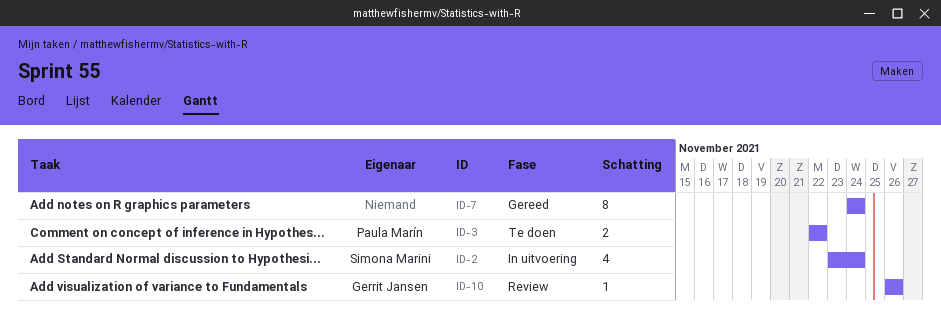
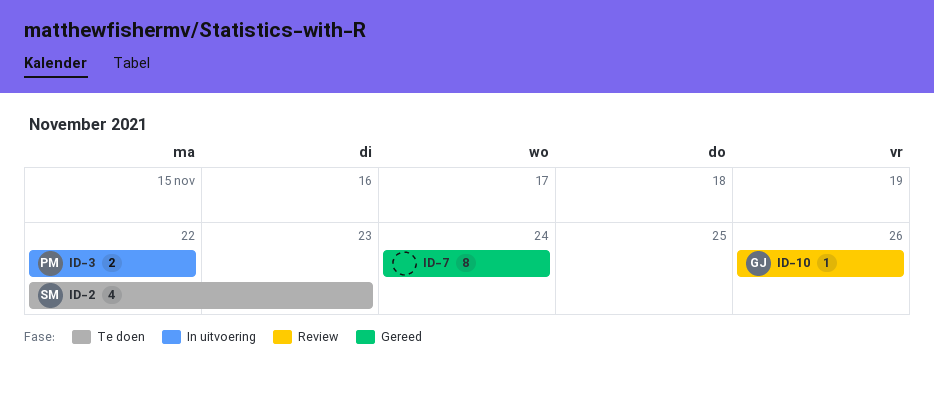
ID-2, status: In uitvoering -> Te doen
ID-2, start: Nov 23 -> Nov 22
ID-2, due: Nov 24 -> Nov 23
ID-3, status: Te doen -> In uitvoering

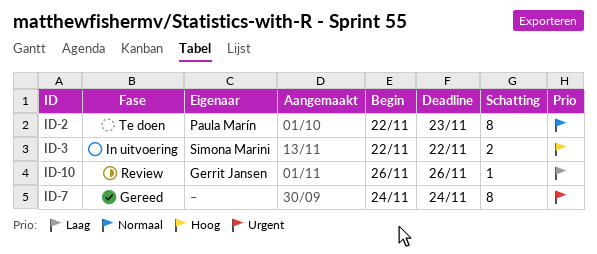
ID-2, owner: Simona Marini -> Paula Marín
ID-2, estimate: 4 -> 8
ID-3, owner: Paula Marín -> Simona Marini

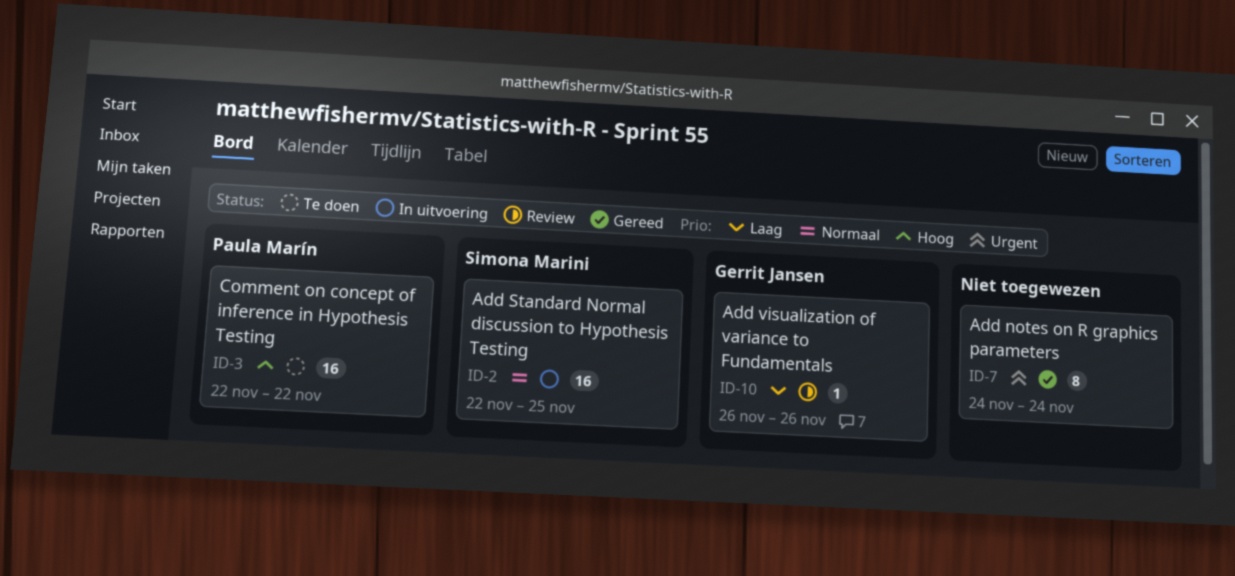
ID-2, status: Te doen -> In uitvoering
ID-2, owner: Paula Marín -> Simona Marini
ID-2, estimate: 8 -> 16
ID-2, due: Nov 23 -> Nov 25
ID-3, status: In uitvoering -> Te doen
ID-3, owner: Simona Marini -> Paula Marín
ID-3, estimate: 2 -> 16

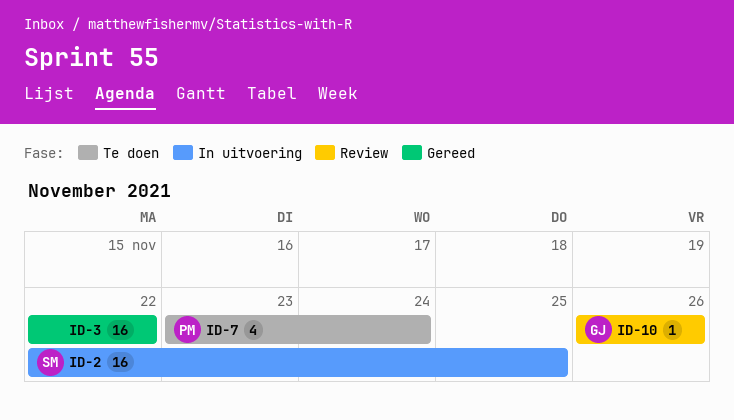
ID-3, status: Te doen -> Gereed
ID-3, owner: Paula Marín -> none
ID-7, status: Gereed -> Te doen
ID-7, owner: none -> Paula Marín
ID-7, estimate: 8 -> 4
ID-7, start: Nov 24 -> Nov 23

